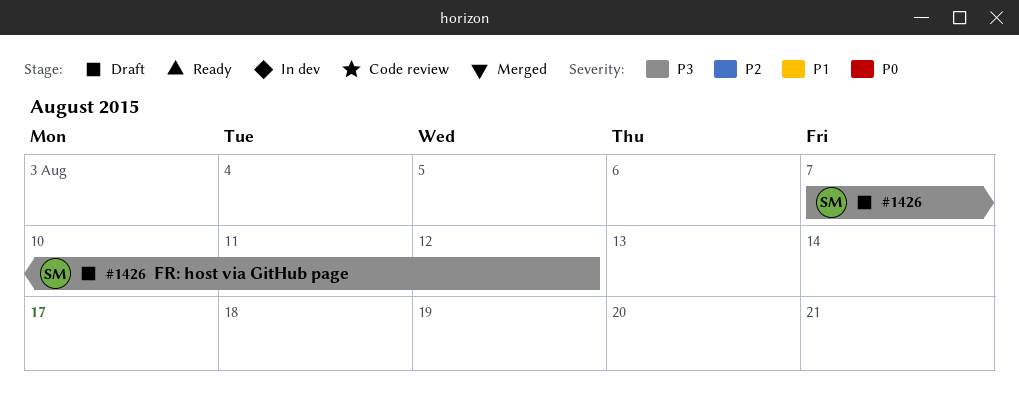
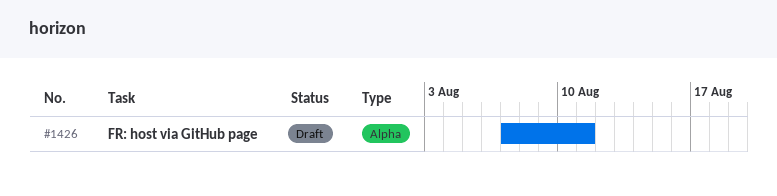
#1426, due: Aug 12 -> Aug 11

